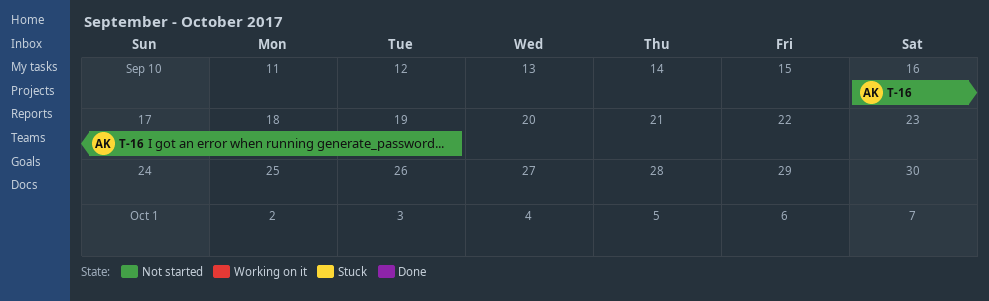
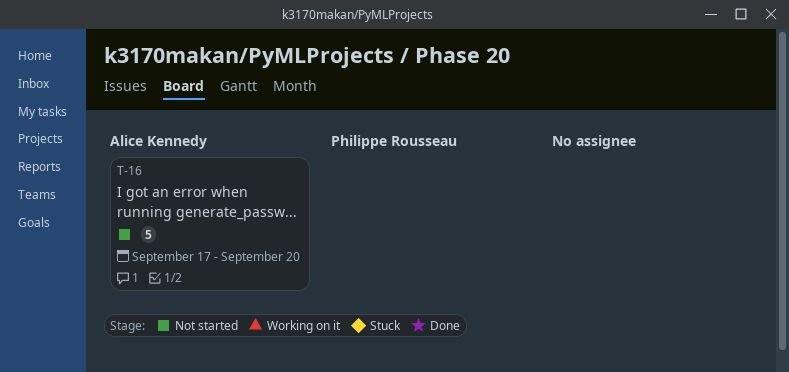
T-16, start: Sep 16 -> Sep 17
T-16, due: Sep 19 -> Sep 20

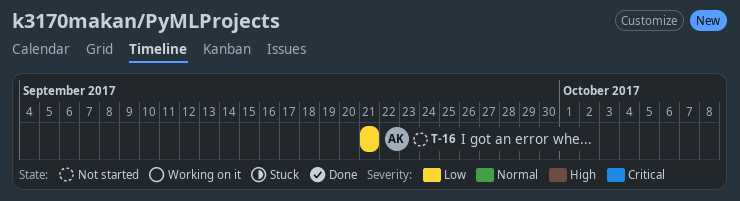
T-16, start: Sep 17 -> Sep 21
T-16, due: Sep 20 -> Sep 21

